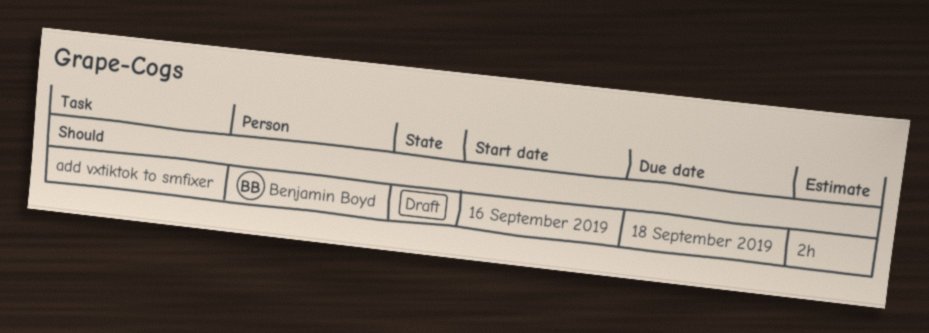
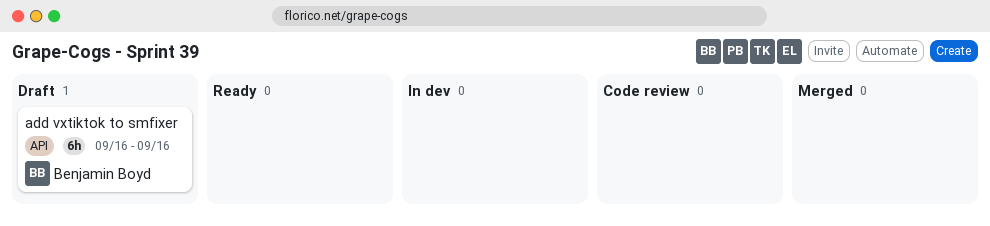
add vxtiktok to smfixer, estimate: 2h -> 6h
add vxtiktok to smfixer, due: Sep 18 -> Sep 16

